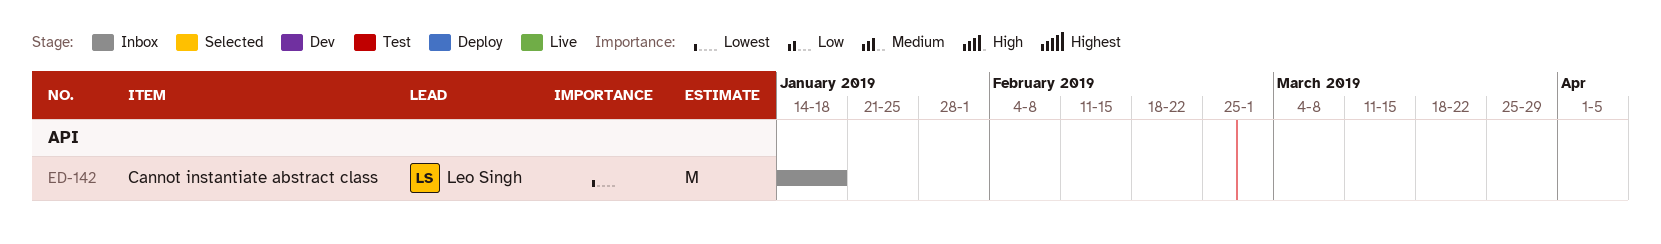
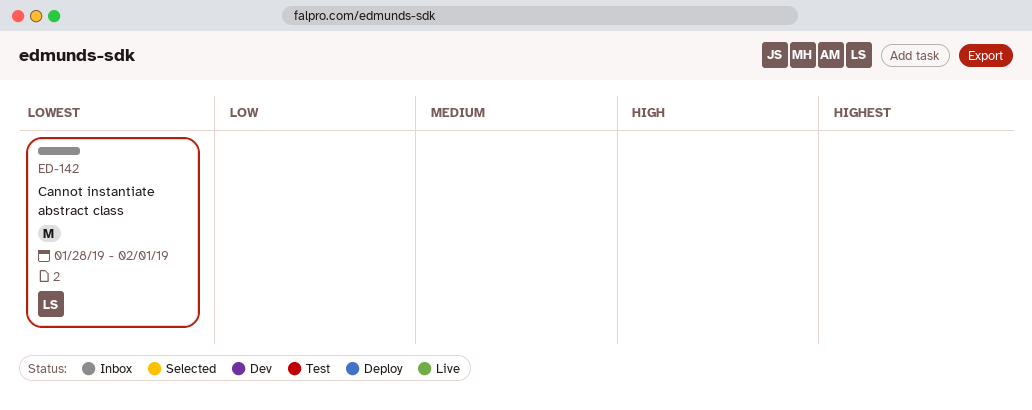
ED-142, start: Jan 14 -> Jan 28
ED-142, due: Jan 18 -> Feb 1

